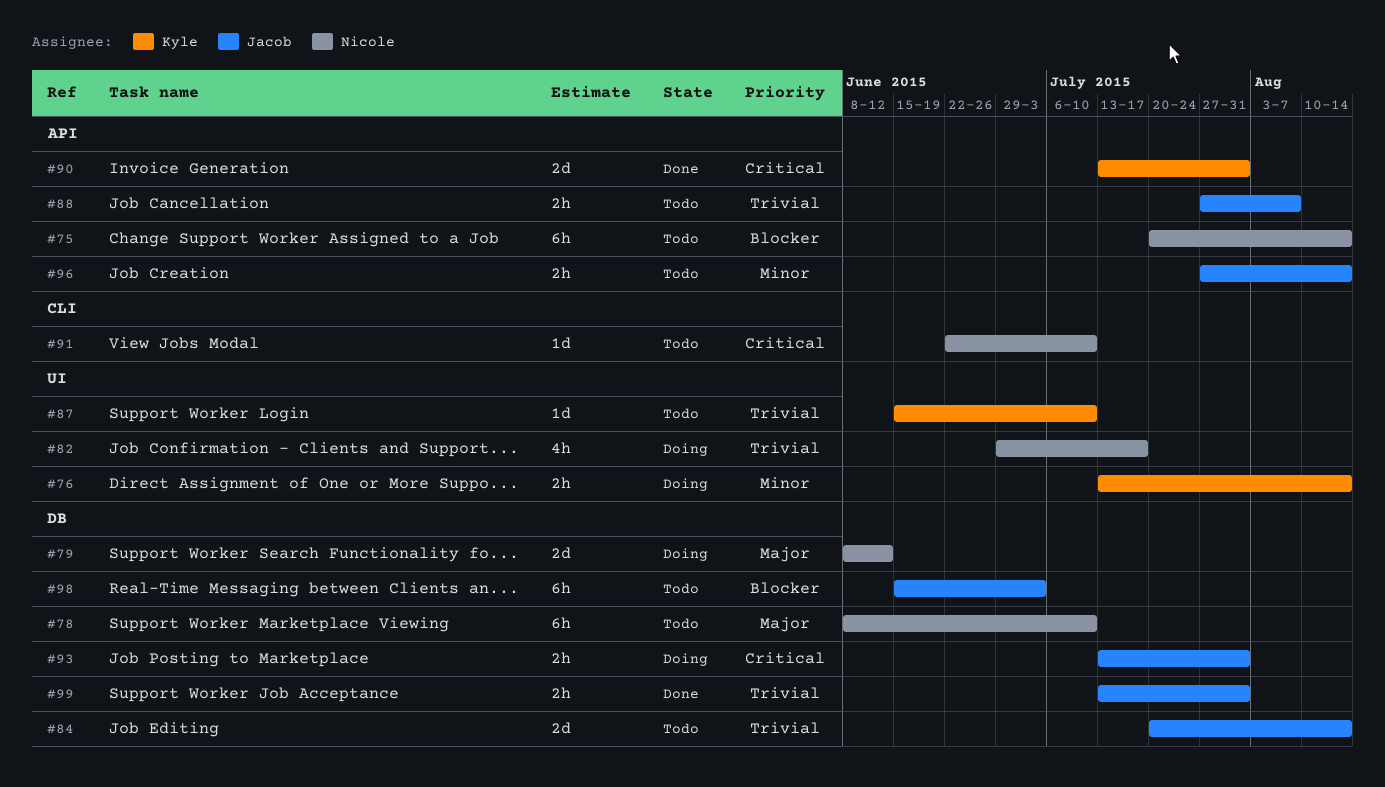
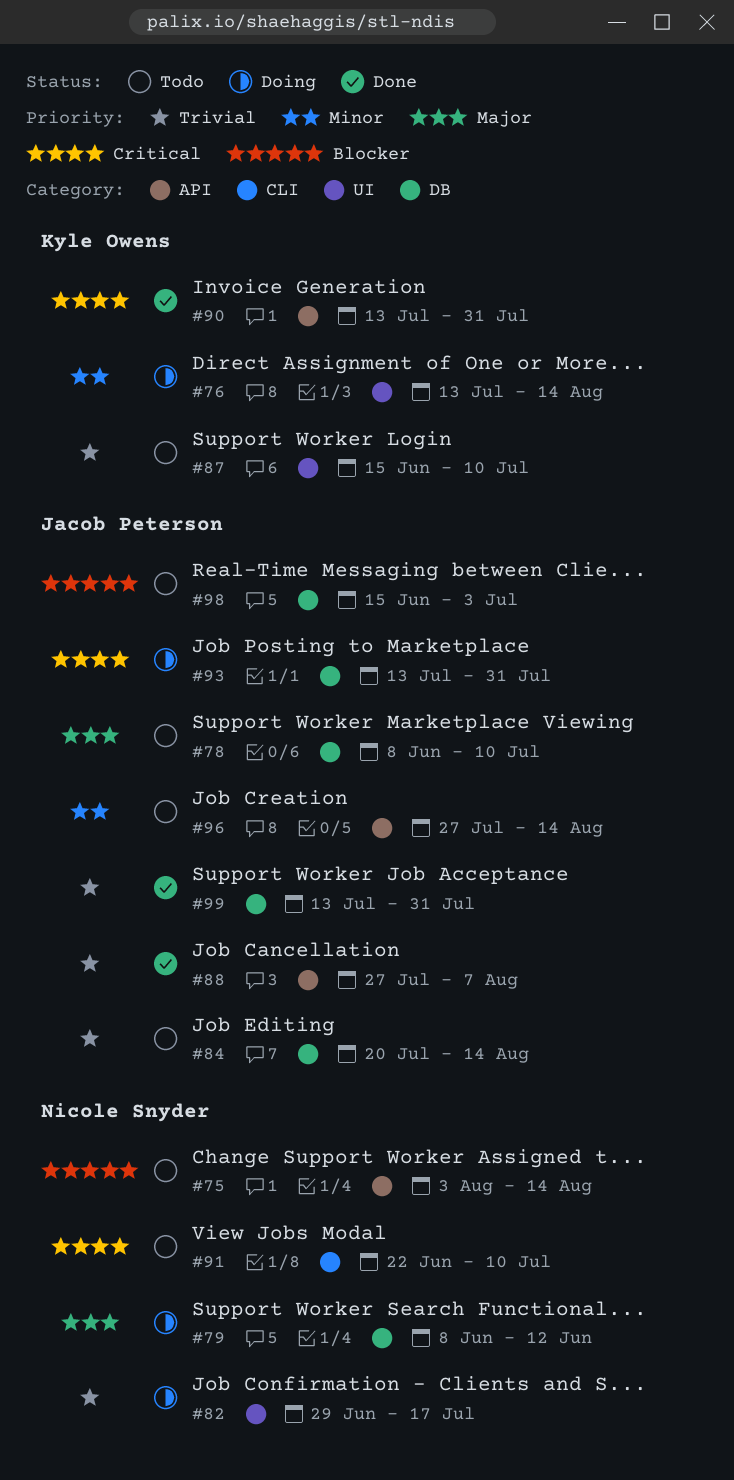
#75, start: Jul 20 -> Aug 3
#78, owner: Nicole Snyder -> Jacob Peterson
#88, status: Todo -> Done

